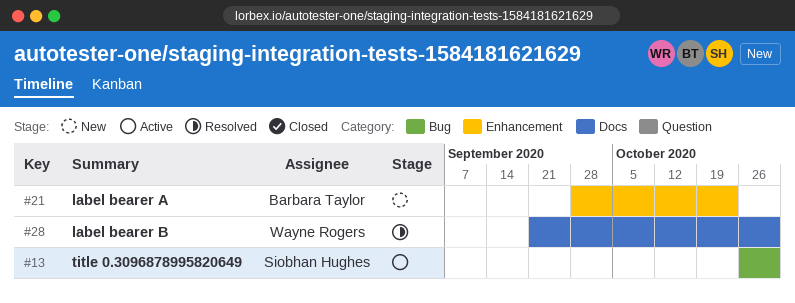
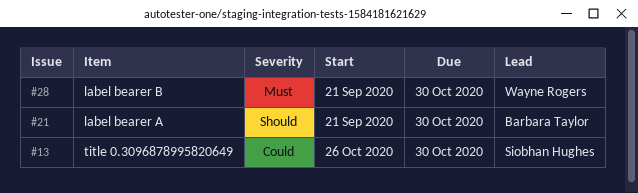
#21, start: Sep 28 -> Sep 21
#21, due: Oct 23 -> Oct 30

